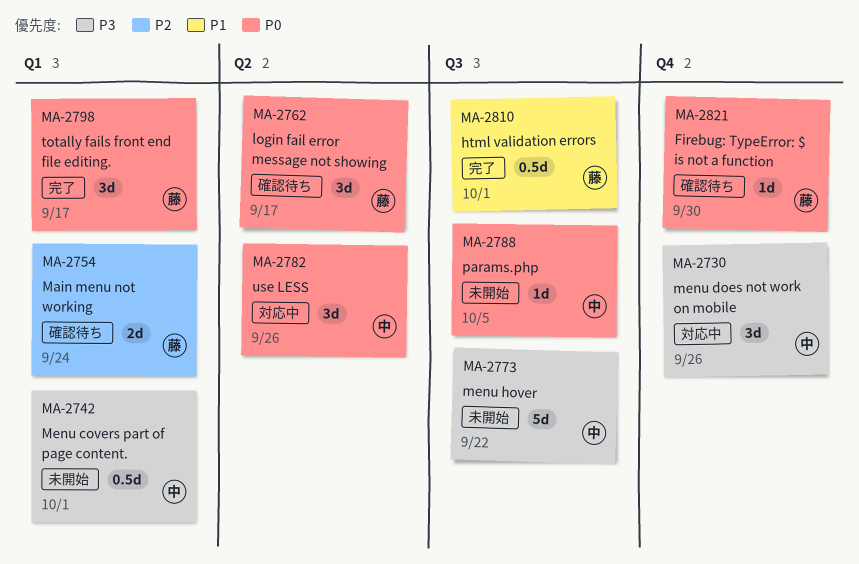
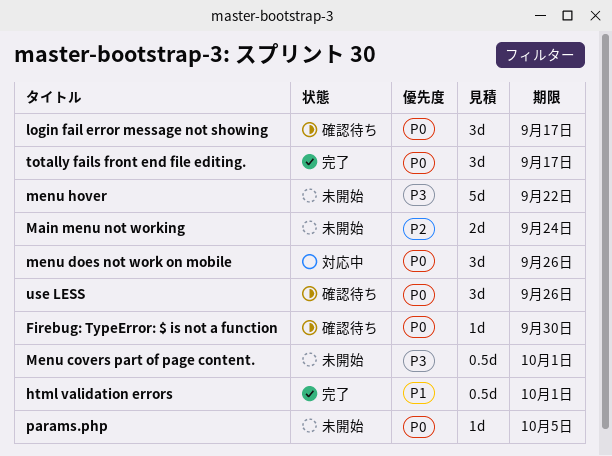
Main menu not working, status: 確認待ち -> 未開始
menu does not work on mobile, priority: P3 -> P0
use LESS, status: 対応中 -> 確認待ち

